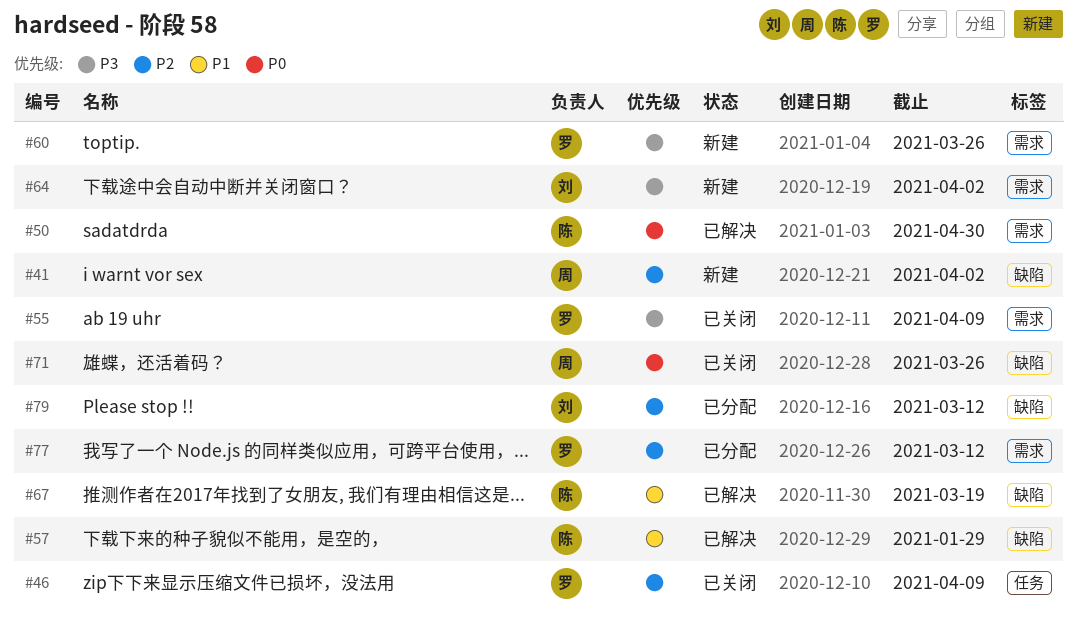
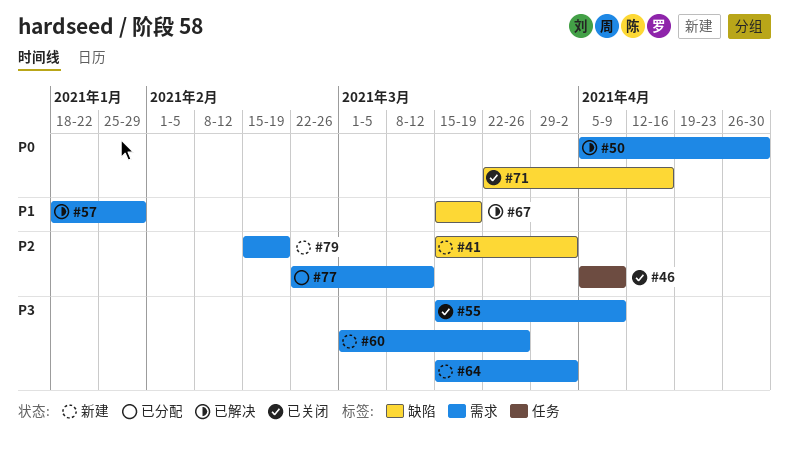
#57, label: 缺陷 -> 需求
#71, due: Mar 26 -> Apr 16
#79, status: 已分配 -> 新建
#79, label: 缺陷 -> 需求
#79, due: Mar 12 -> Feb 19

